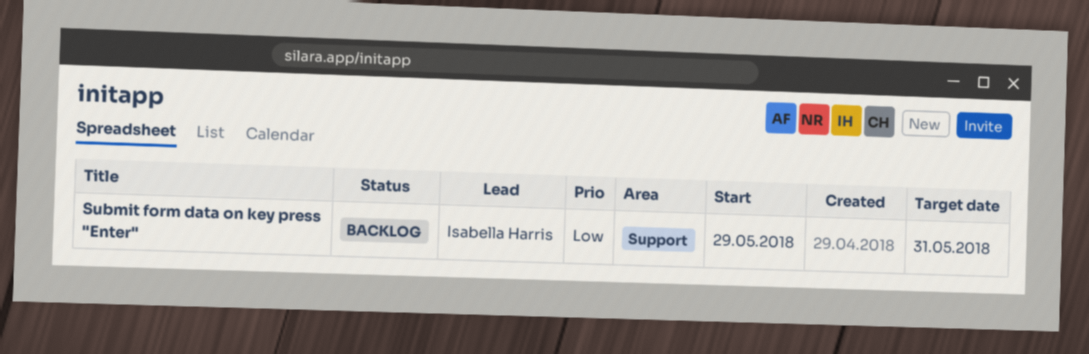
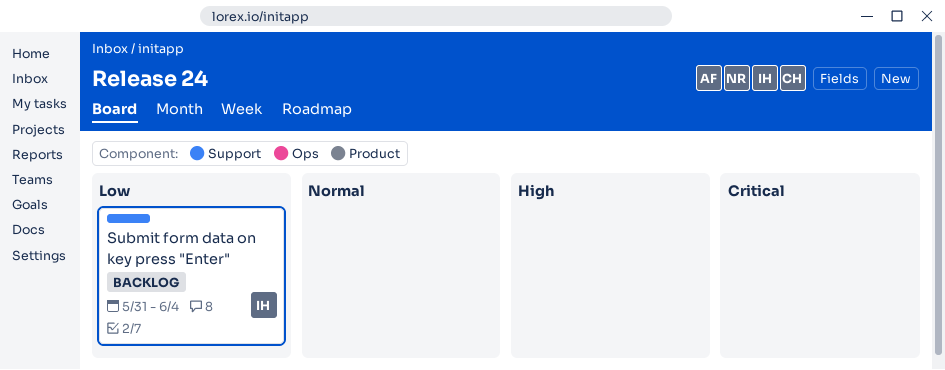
Submit form data on key press "Enter", start: May 29 -> May 31
Submit form data on key press "Enter", due: May 31 -> Jun 4

